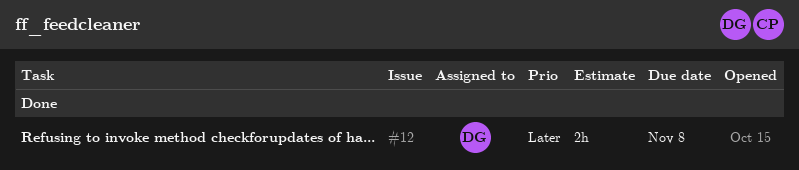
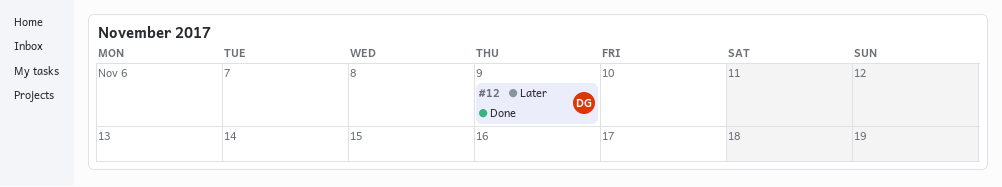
#12, due: Nov 8 -> Nov 9

